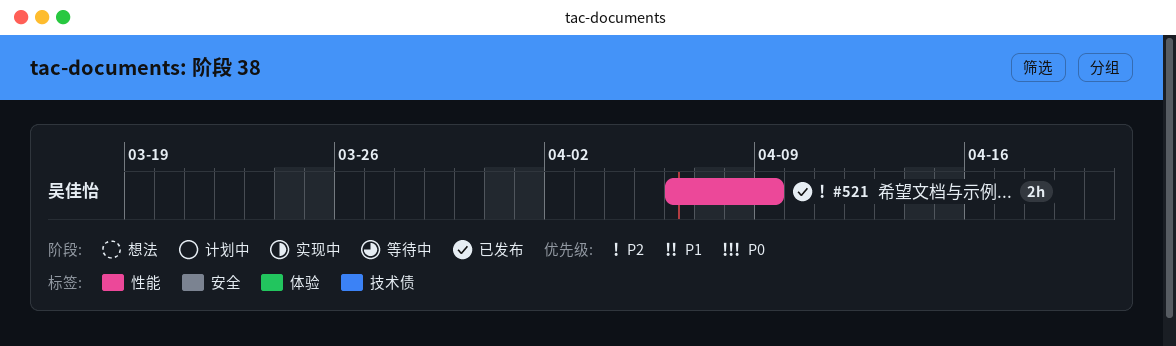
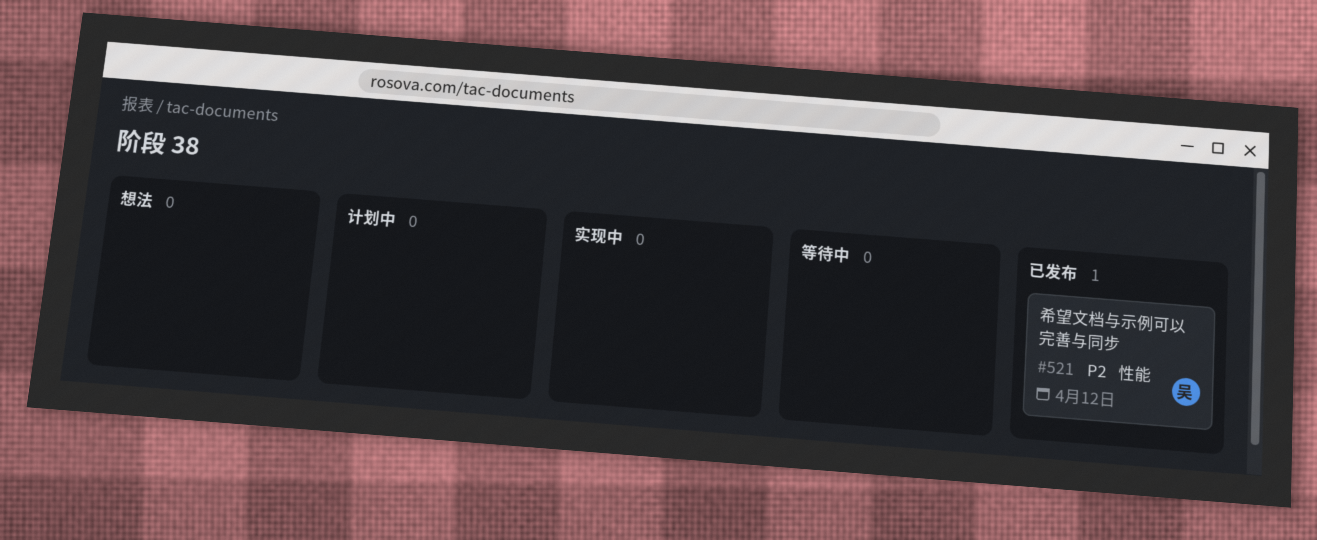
#521, due: Apr 9 -> Apr 12

